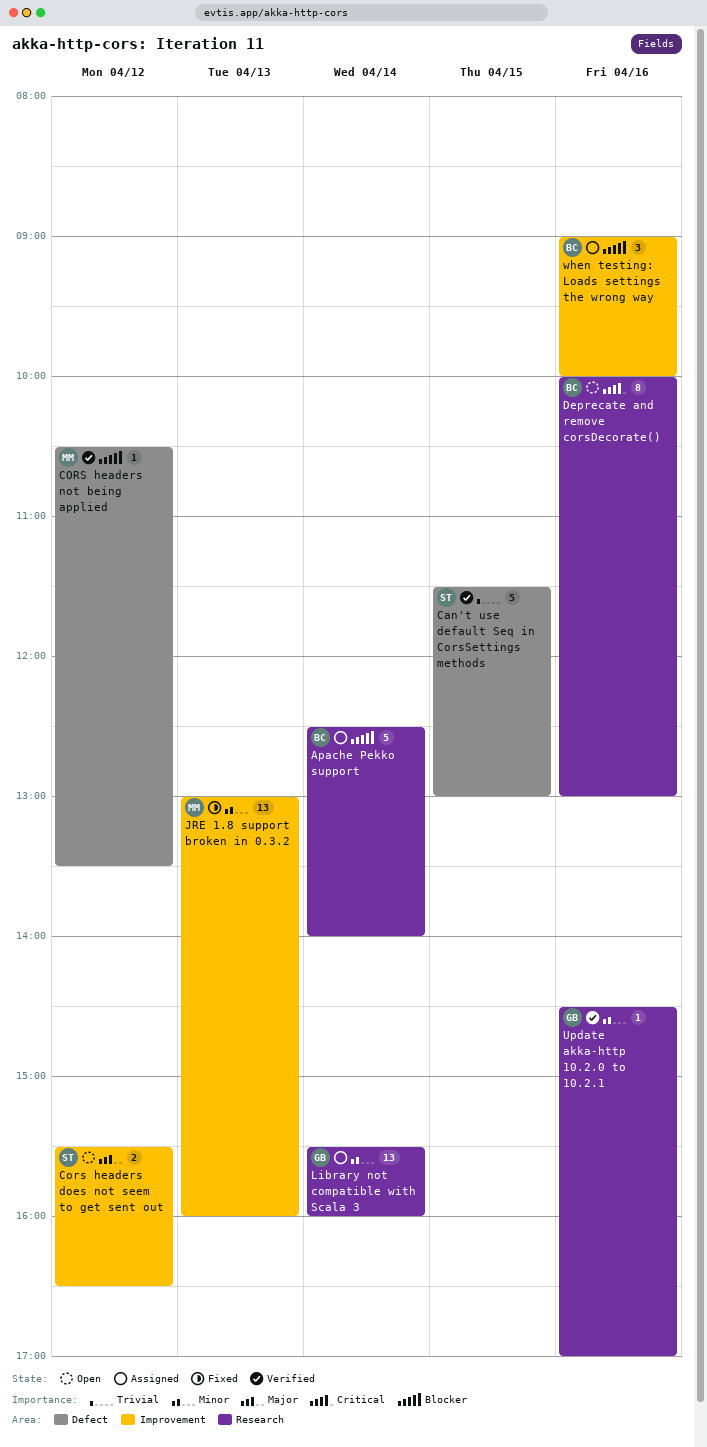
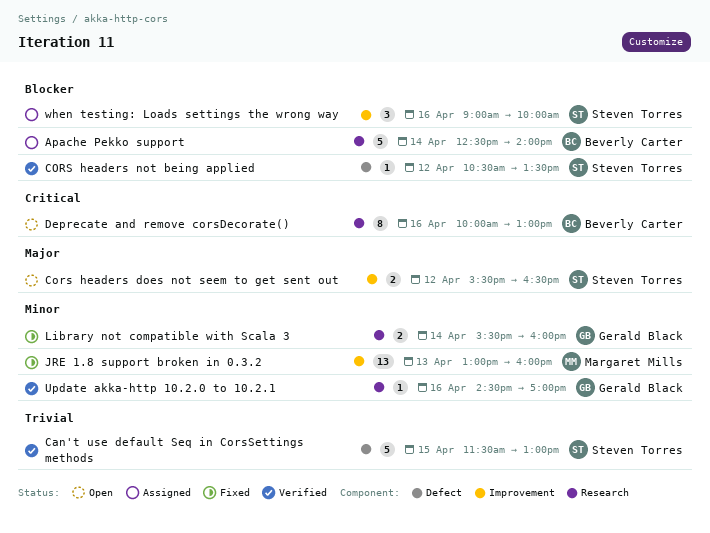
CORS headers not being applied, owner: Margaret Mills -> Steven Torres
Library not compatible with Scala 3, status: Assigned -> Fixed
Library not compatible with Scala 3, estimate: 13 -> 2
when testing: Loads settings the wrong way, owner: Beverly Carter -> Steven Torres

